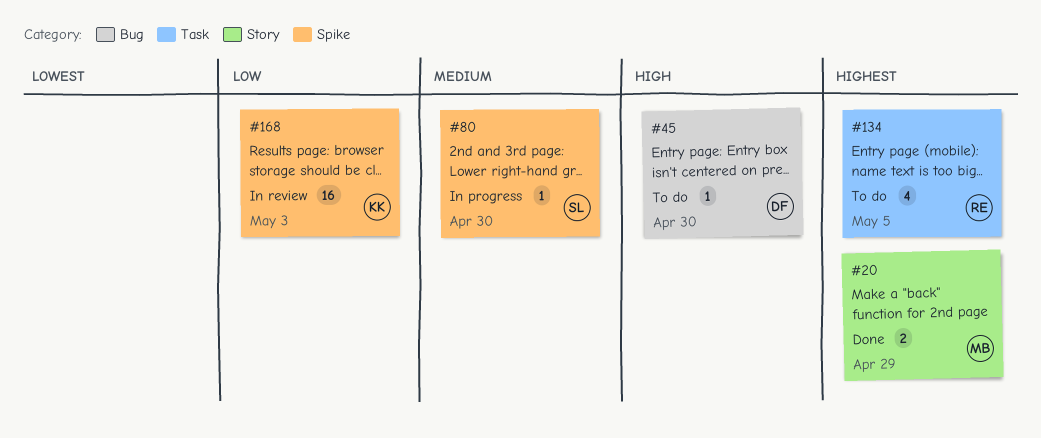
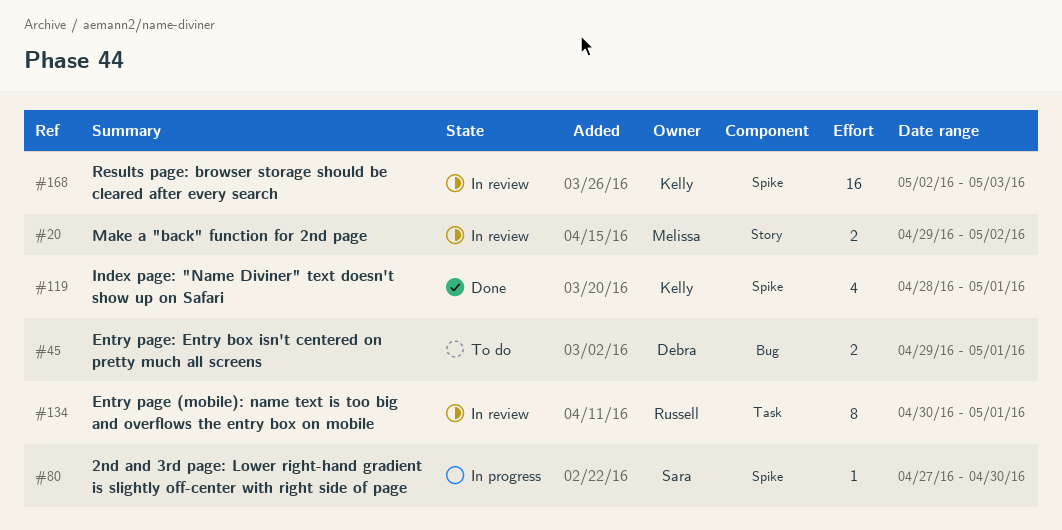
#20, status: Done -> In review
#20, due: Apr 29 -> May 2
#45, estimate: 1 -> 2
#45, due: Apr 30 -> May 1
#119: none -> present
#134, status: To do -> In review
#134, estimate: 4 -> 8
#134, due: May 5 -> May 1

